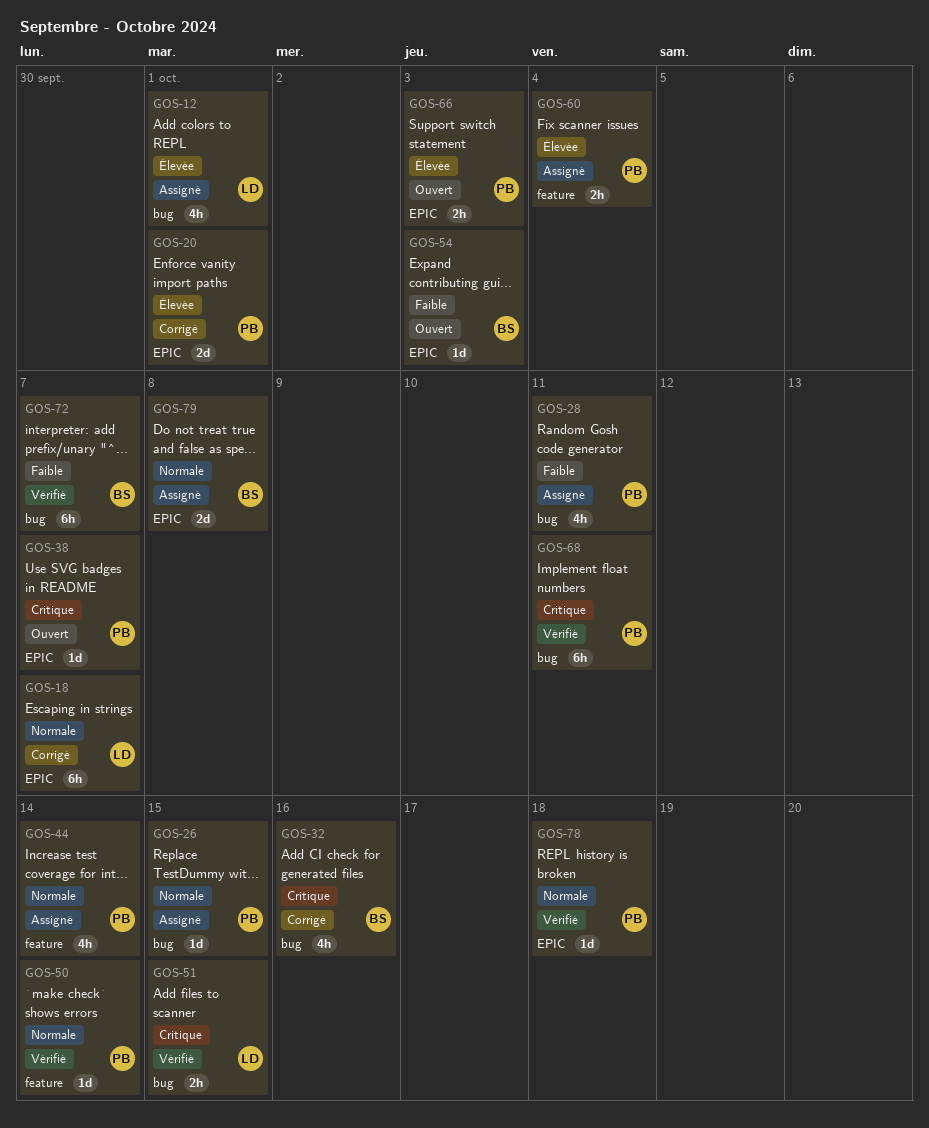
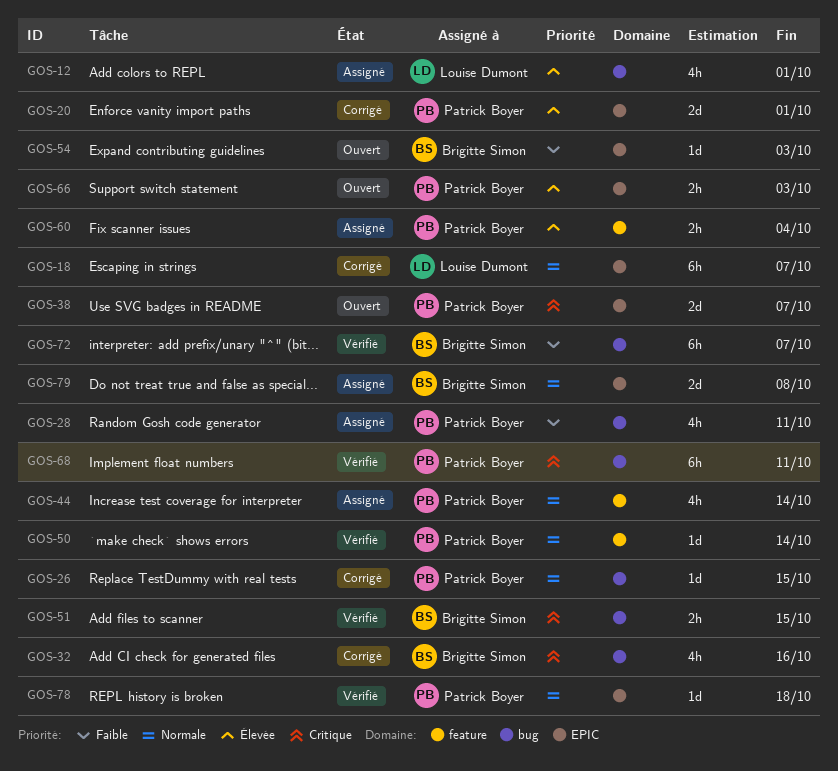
GOS-26, status: Assigné -> Corrigé
GOS-38, estimate: 1d -> 2d
GOS-51, owner: Louise Dumont -> Brigitte Simon

